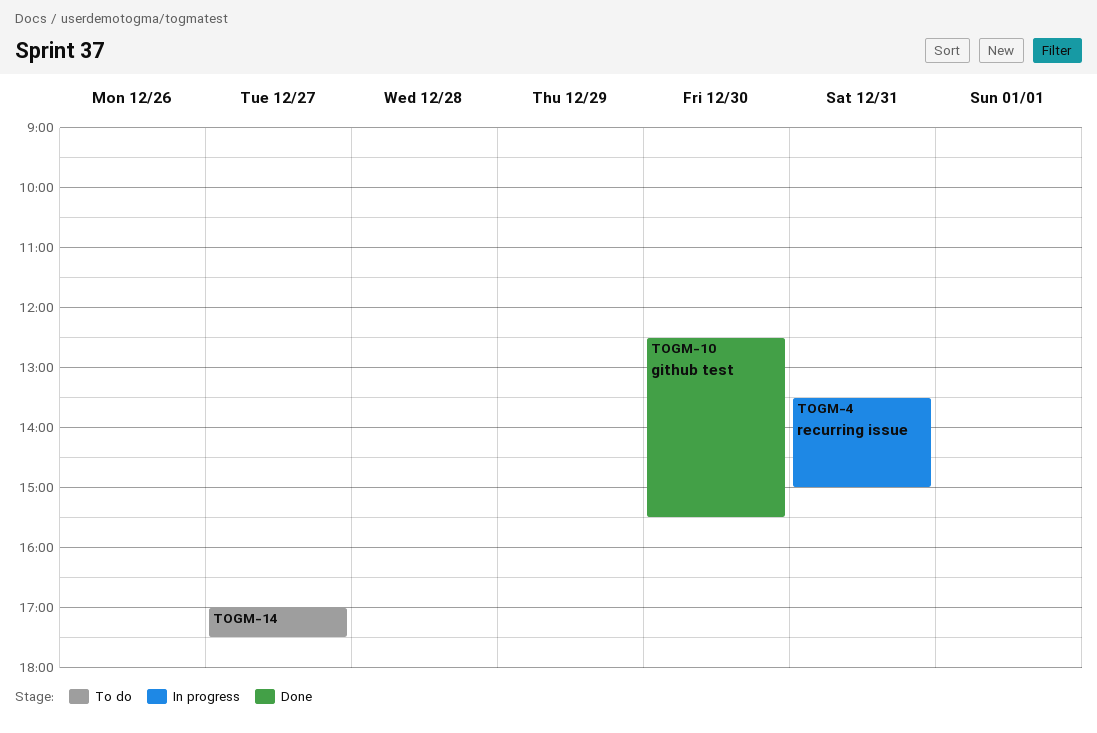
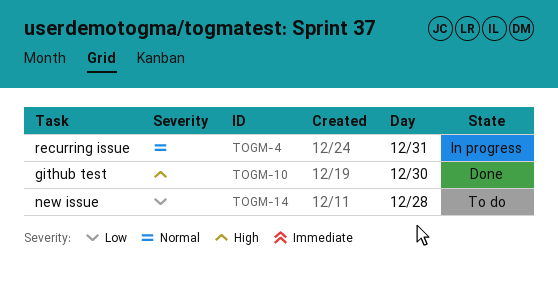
TOGM-14, day: Dec 27 -> Dec 28

